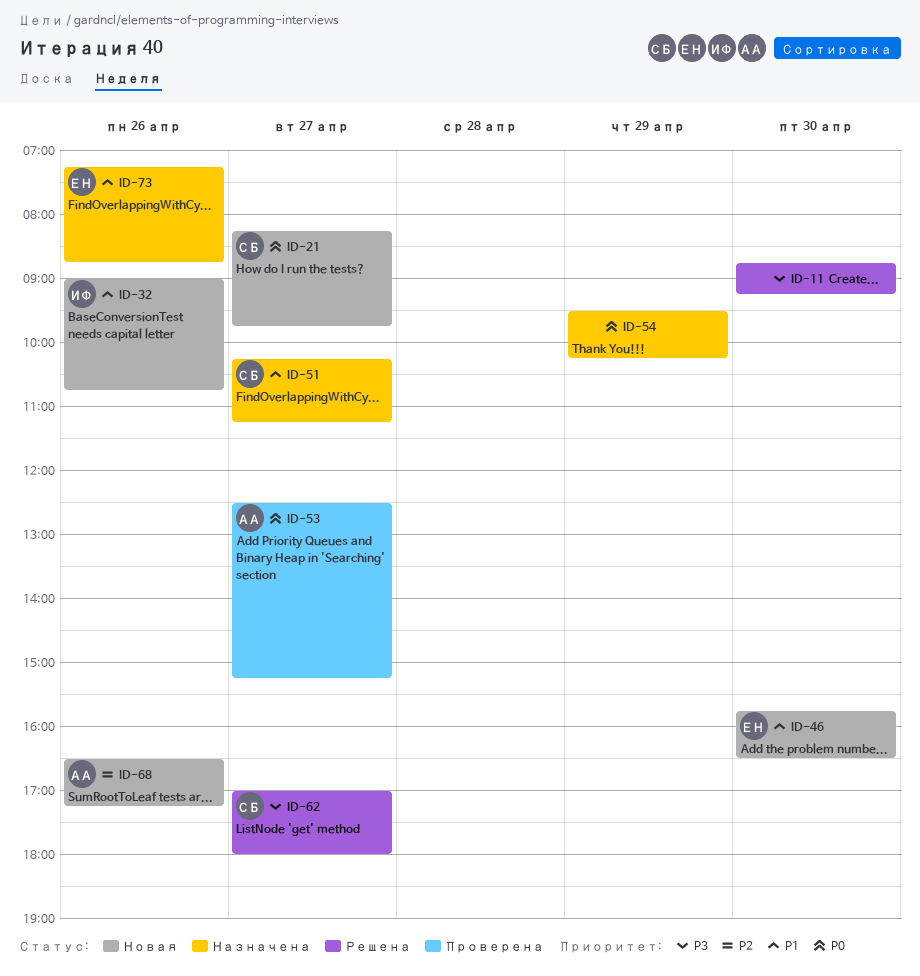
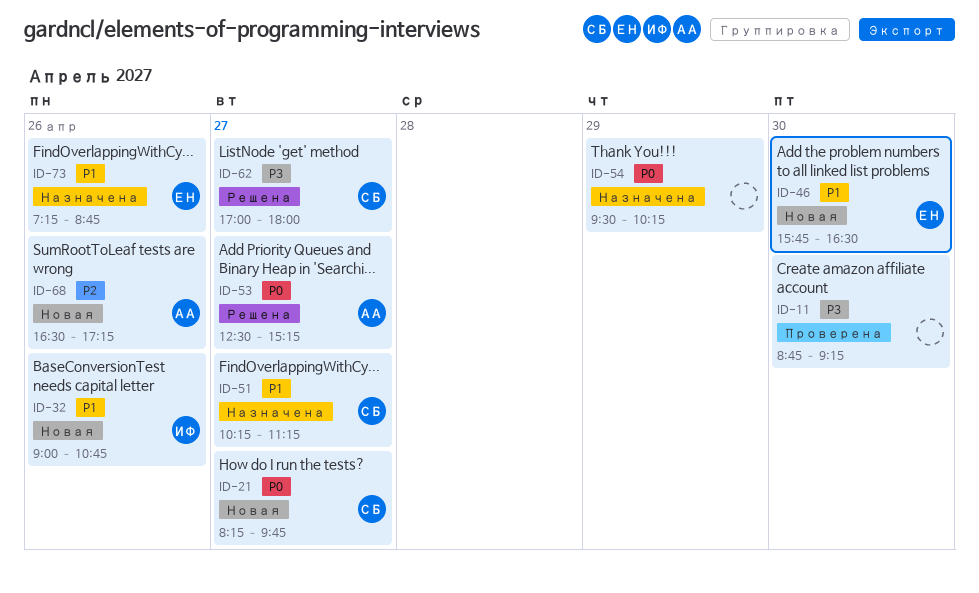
ID-11, status: Решена -> Проверена
ID-53, status: Проверена -> Решена

